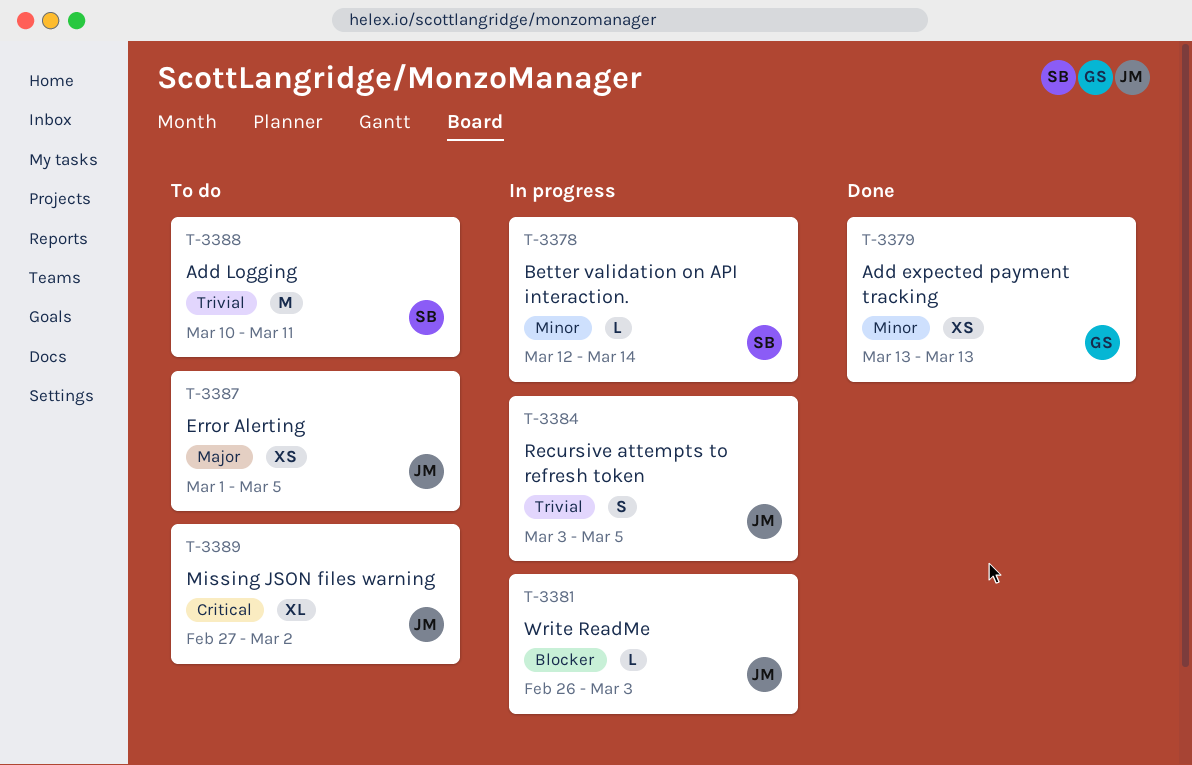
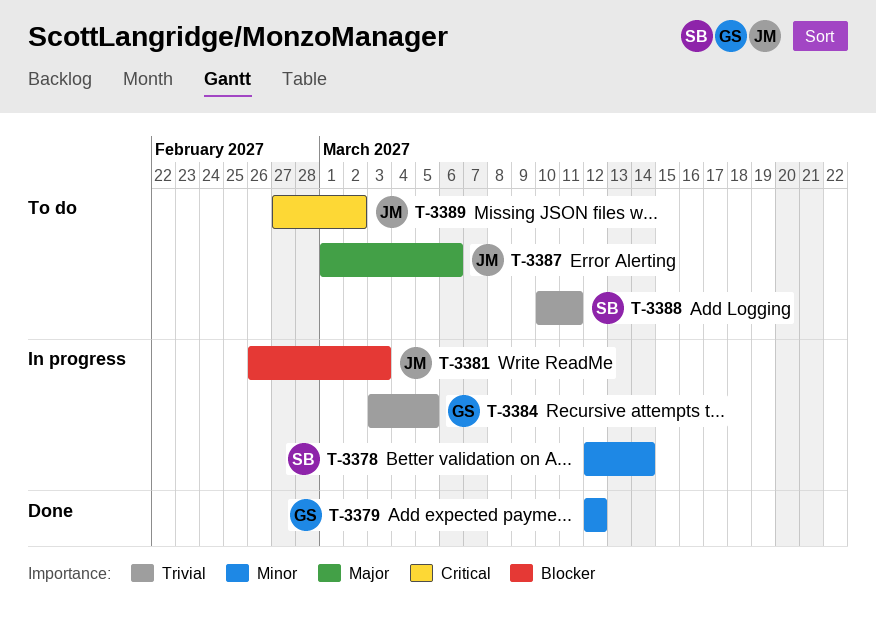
T-3379, start: Mar 13 -> Mar 12
T-3379, due: Mar 13 -> Mar 12
T-3384, owner: JM -> GS
T-3387, due: Mar 5 -> Mar 6

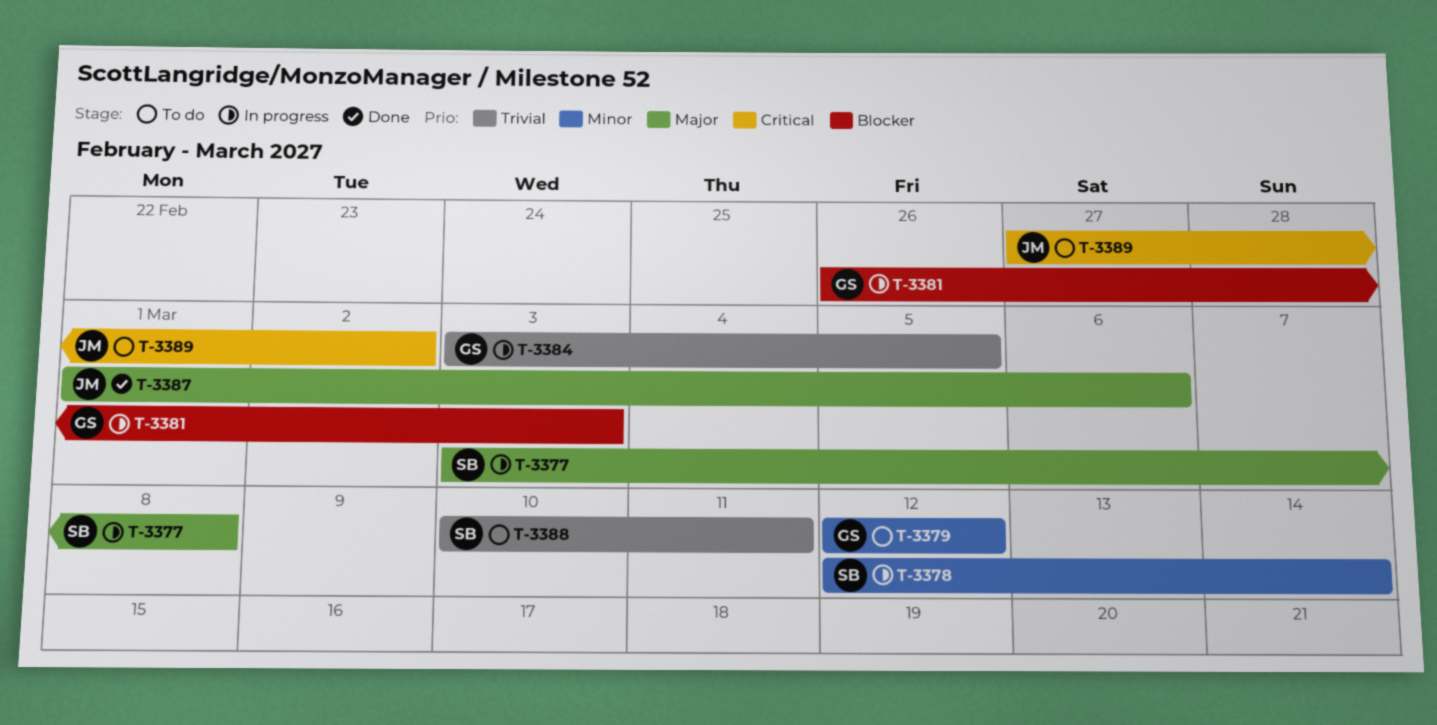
T-3377: none -> present
T-3379, status: Done -> To do
T-3381, owner: JM -> GS
T-3387, status: To do -> Done

